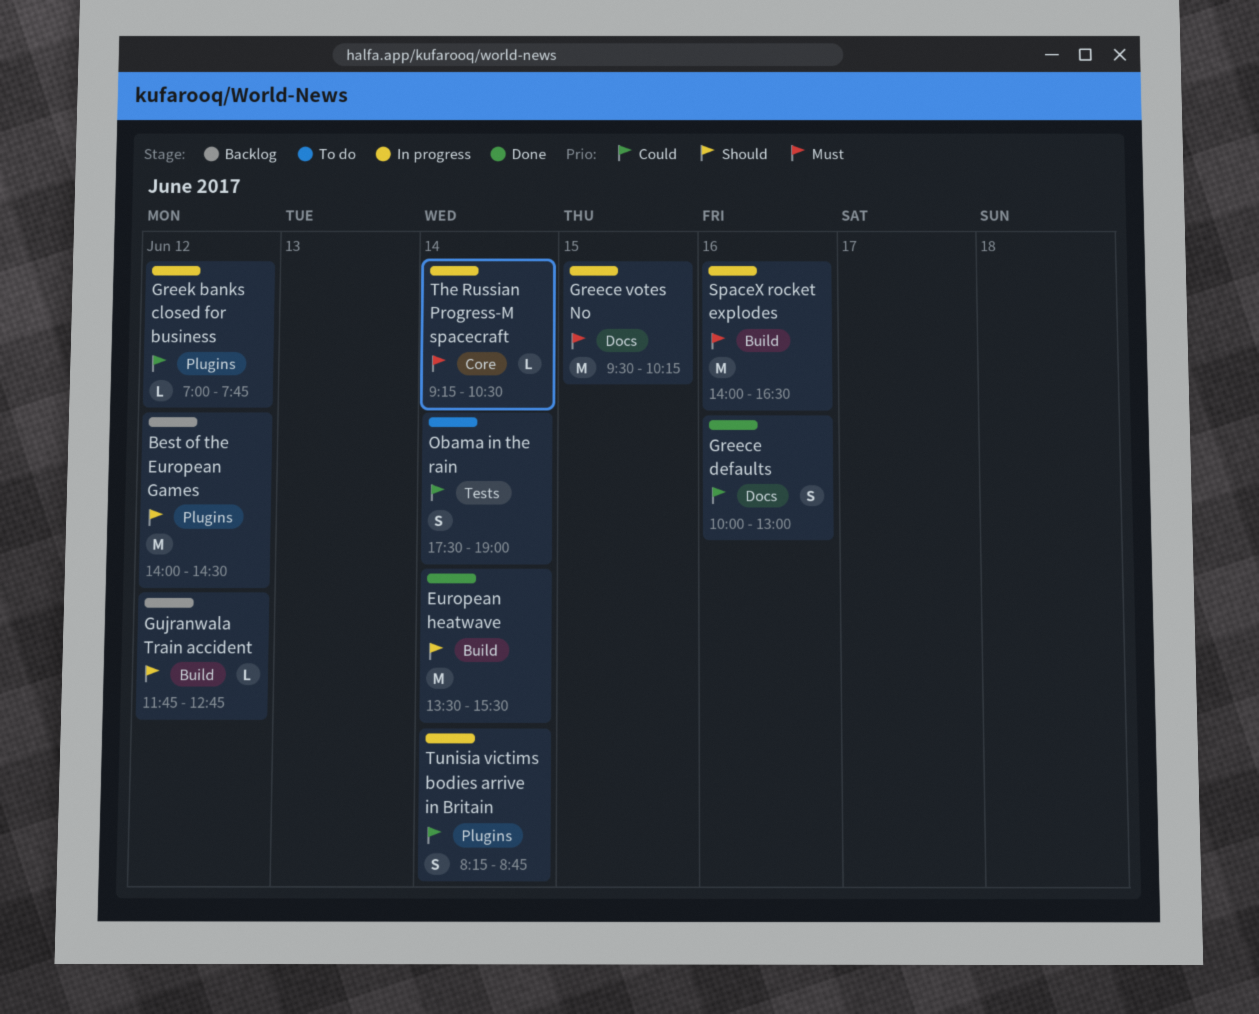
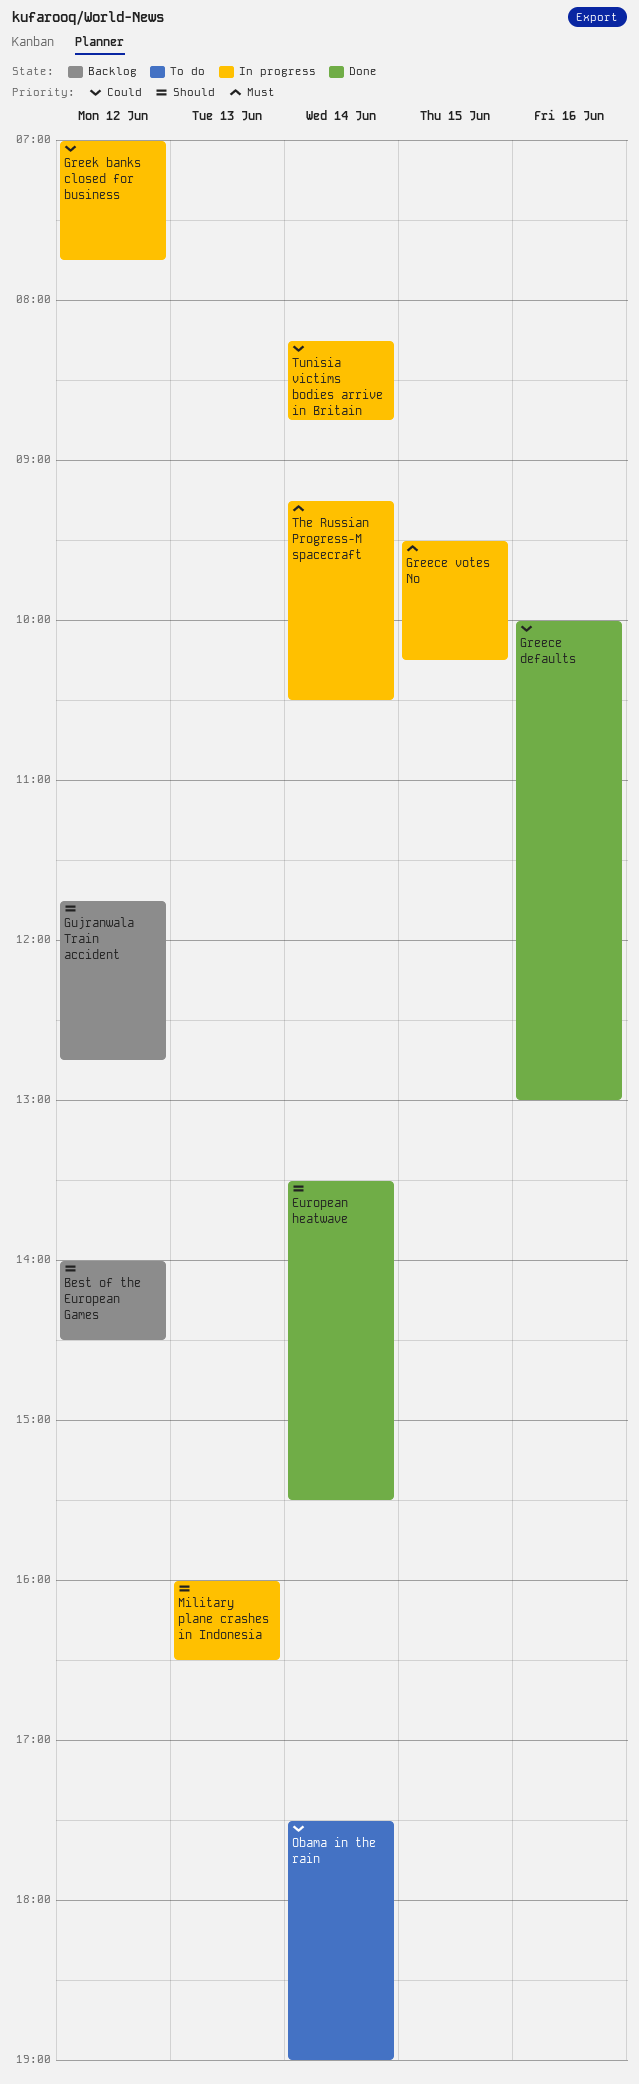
Military plane crashes in Indonesia: none -> present
SpaceX rocket explodes: present -> none

